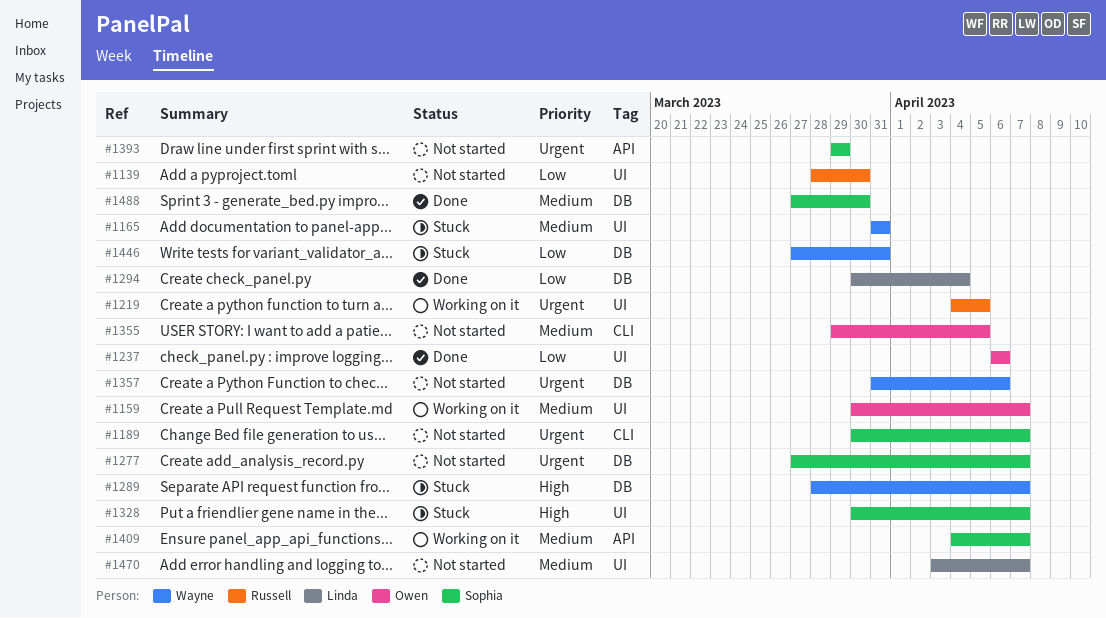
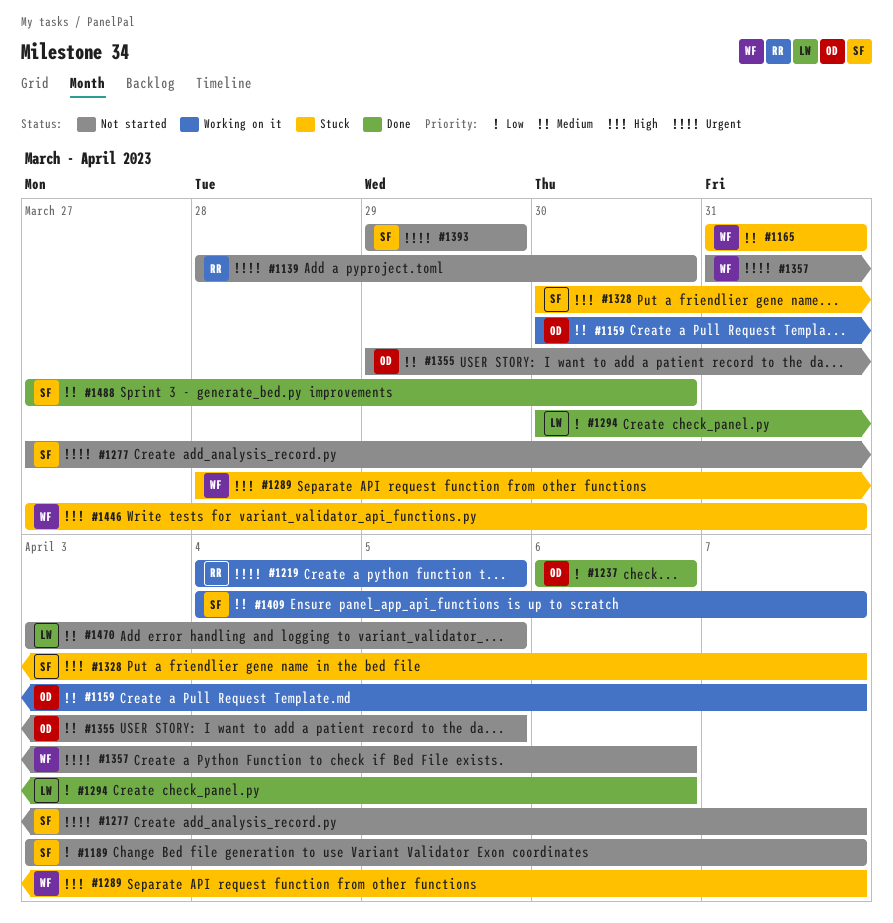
#1139, priority: Low -> Urgent
#1189, priority: Urgent -> Low
#1189, start: Mar 30 -> Apr 3
#1294, due: Apr 4 -> Apr 6
#1446, priority: Low -> High
#1470, due: Apr 7 -> Apr 5

